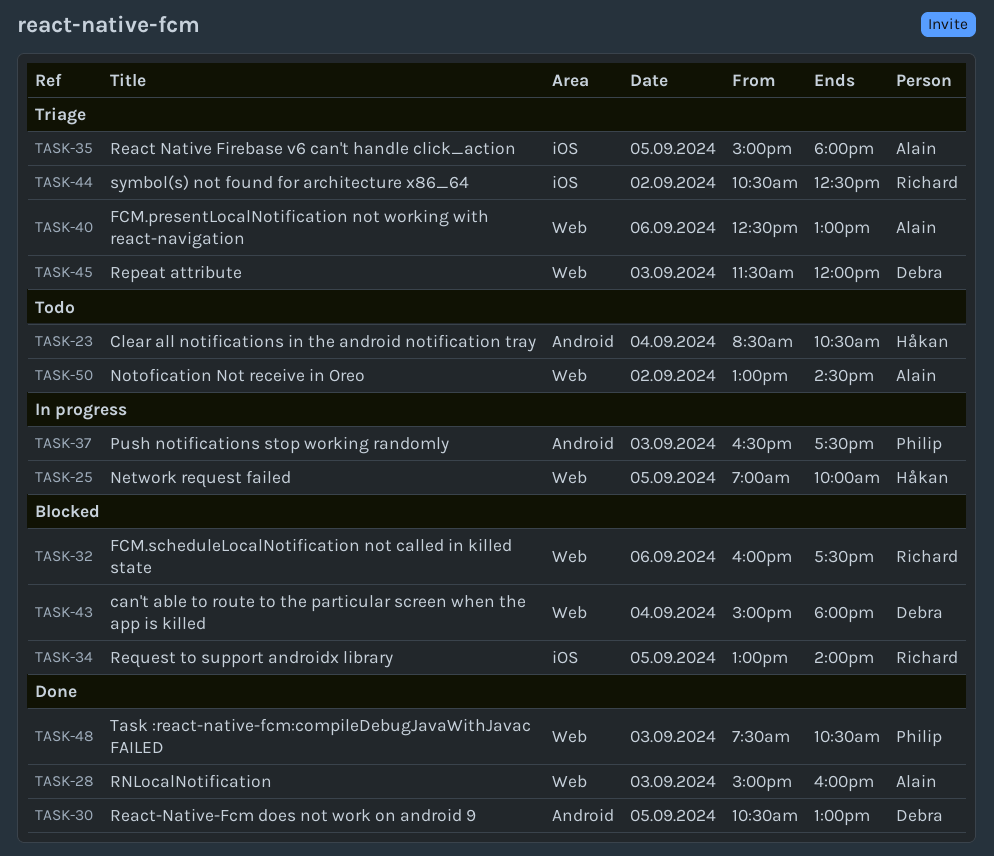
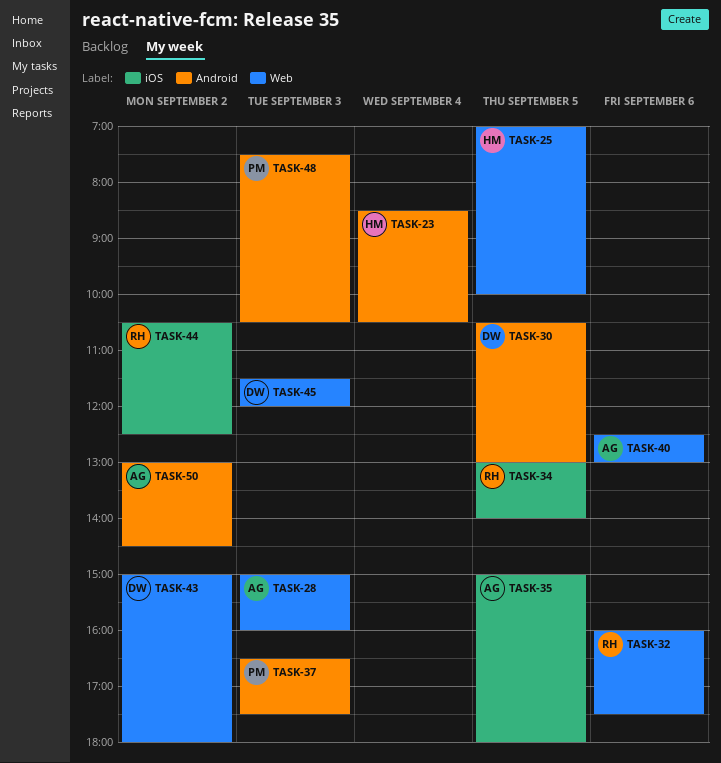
TASK-43, day: Sep 4 -> Sep 2
TASK-48, label: Web -> Android
TASK-50, label: Web -> Android

